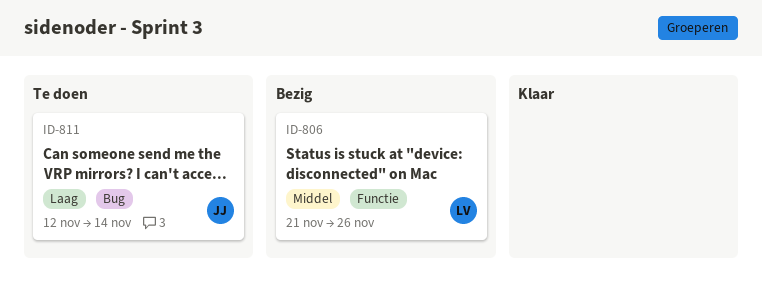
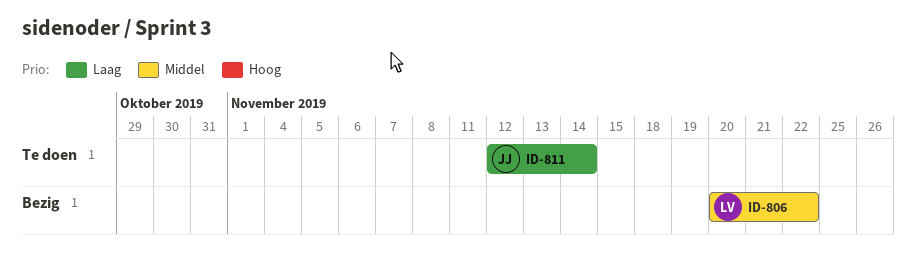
ID-806, start: Nov 21 -> Nov 20
ID-806, due: Nov 26 -> Nov 22

